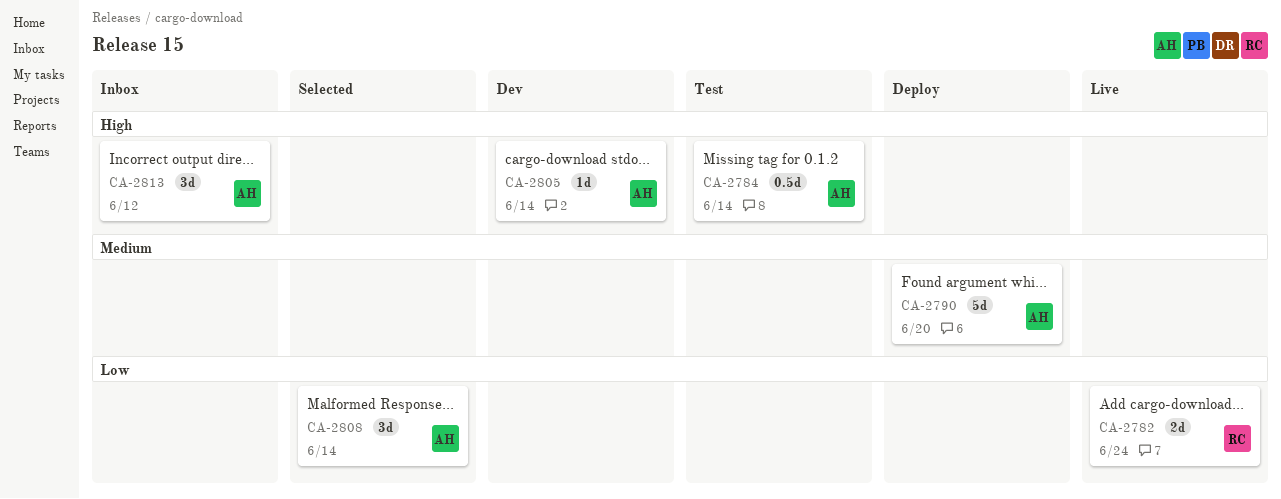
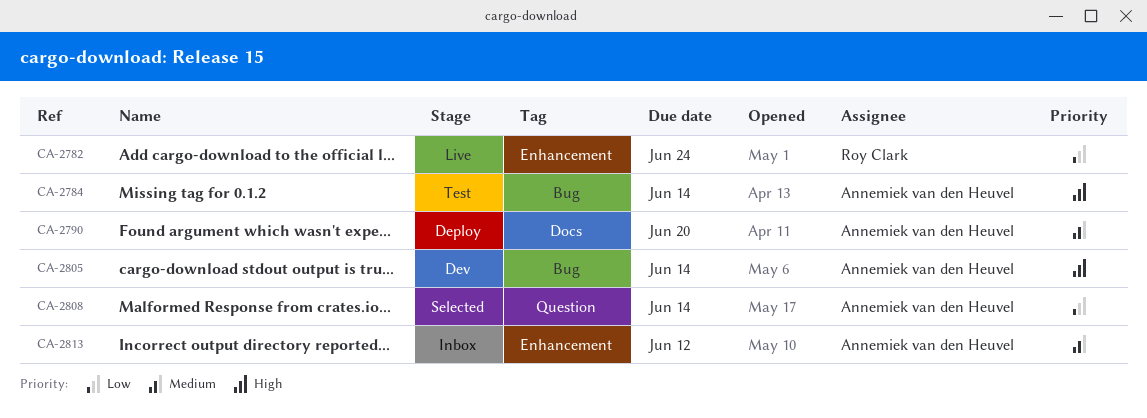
CA-2813, priority: High -> Medium

